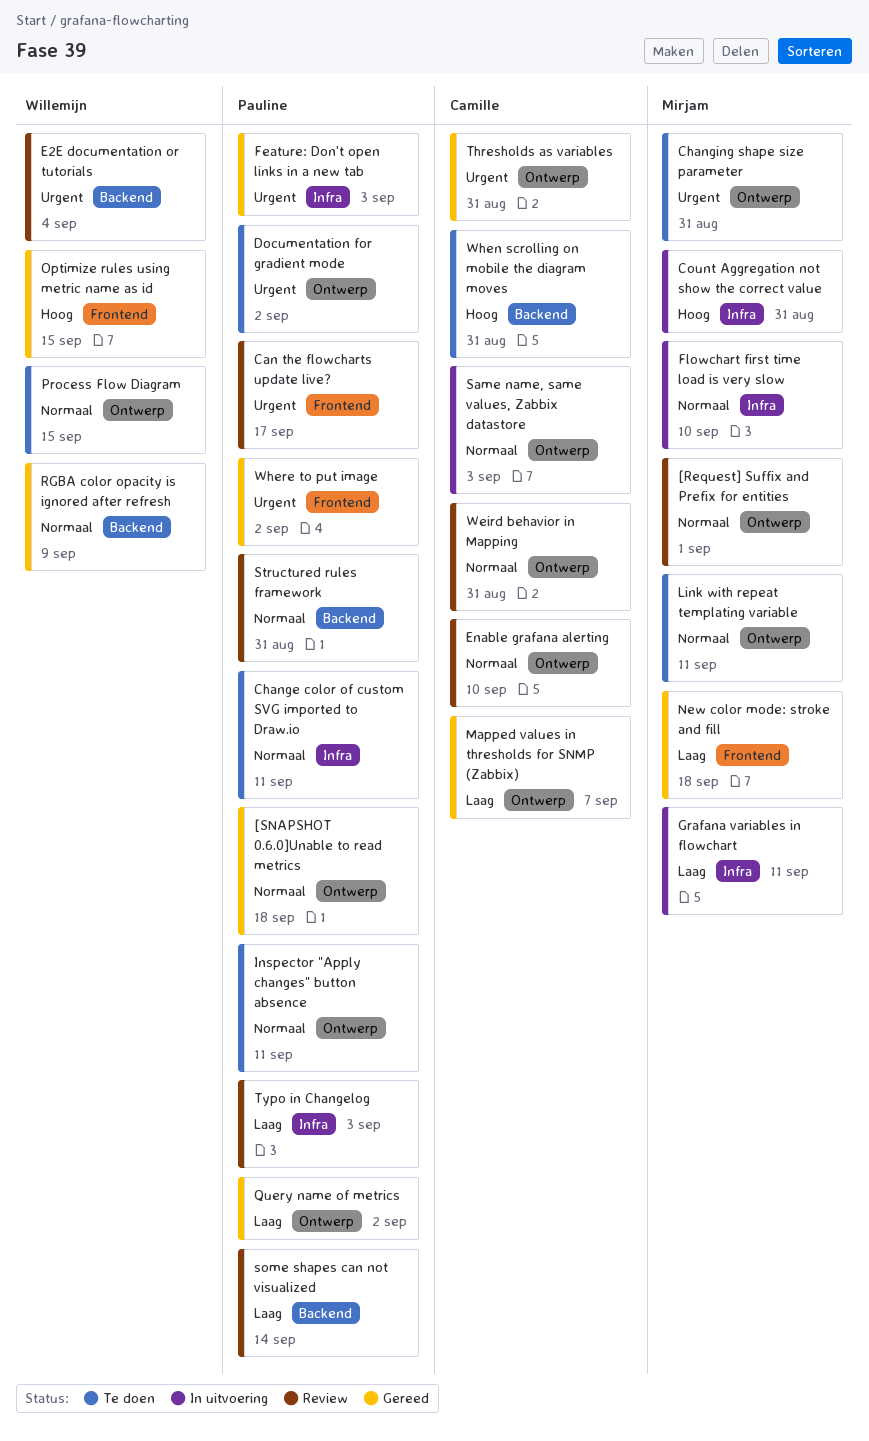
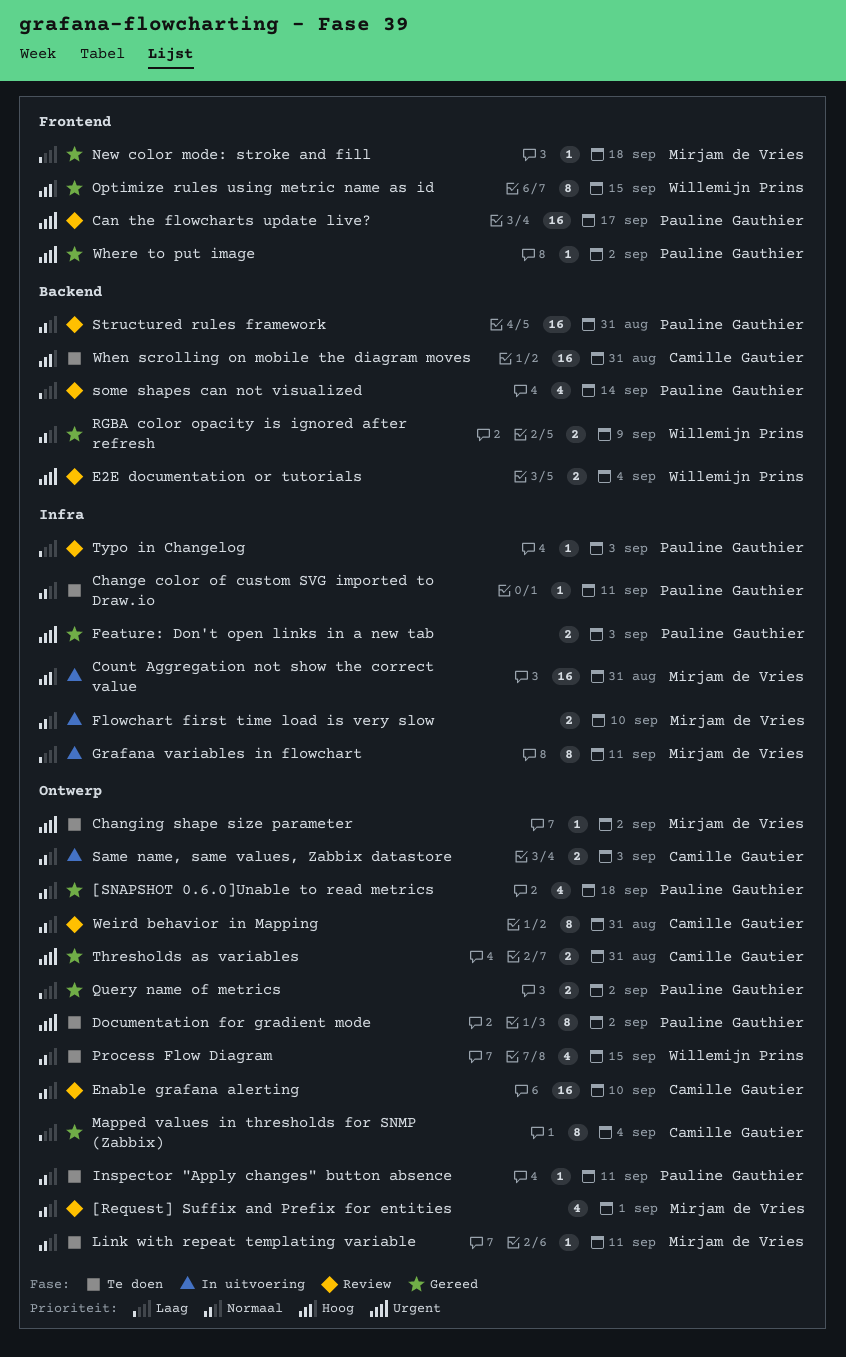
Changing shape size parameter, due: Aug 31 -> Sep 2
Mapped values in thresholds for SNMP (Zabbix), due: Sep 7 -> Sep 4

